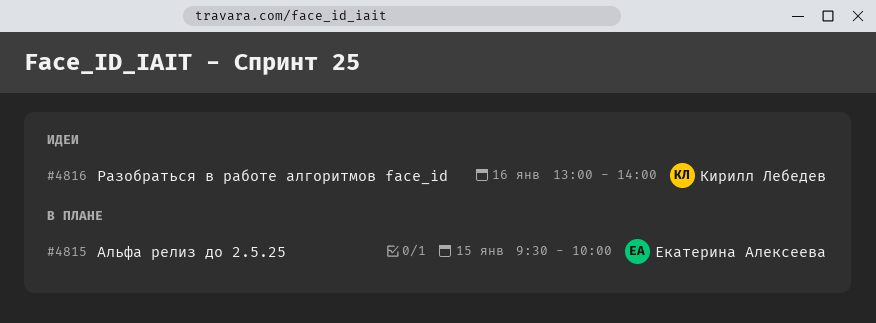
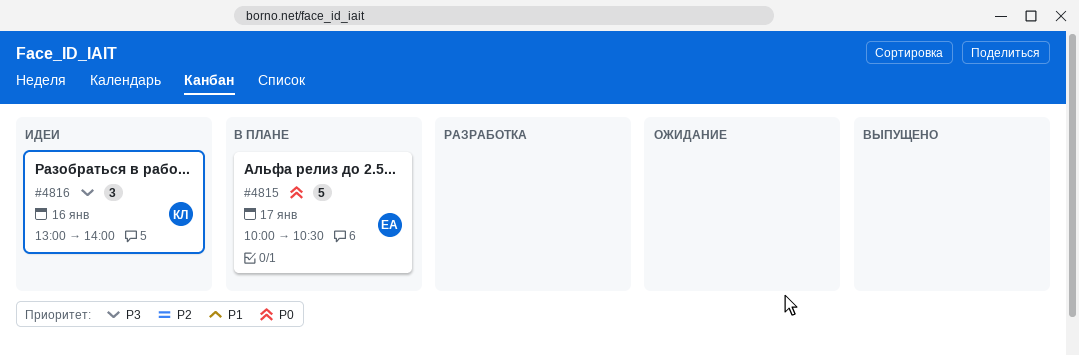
#4815, day: Jan 15 -> Jan 17
#4815, begins: 09:30 -> 10:00
#4815, ends: 10:00 -> 10:30

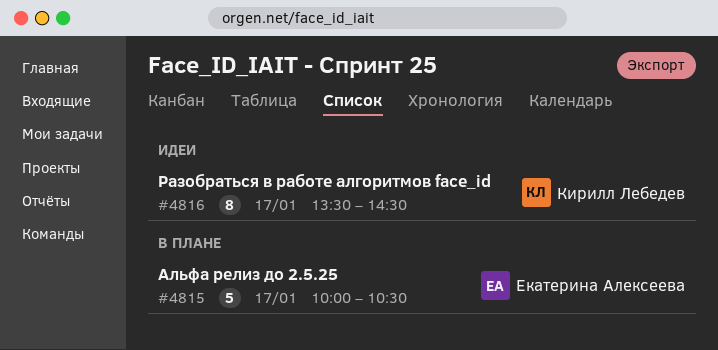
#4816, estimate: 3 -> 8
#4816, day: Jan 16 -> Jan 17
#4816, begins: 13:00 -> 13:30
#4816, ends: 14:00 -> 14:30

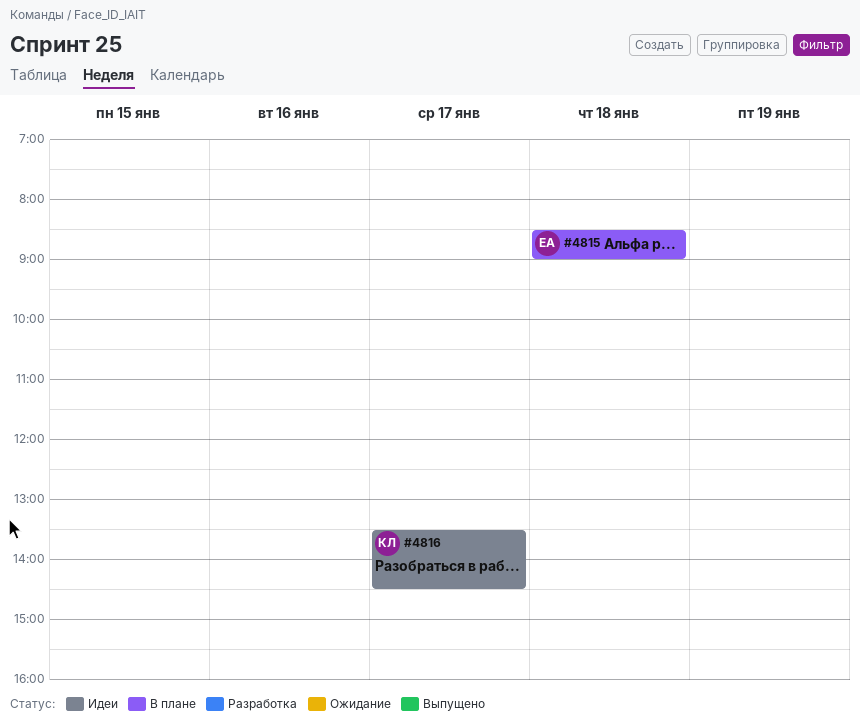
#4815, day: Jan 17 -> Jan 18
#4815, begins: 10:00 -> 08:30
#4815, ends: 10:30 -> 09:00

